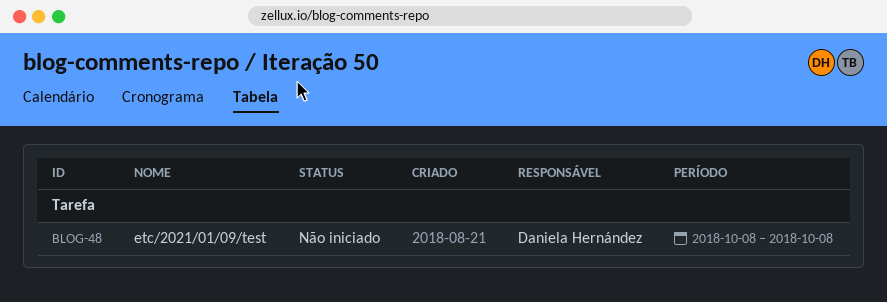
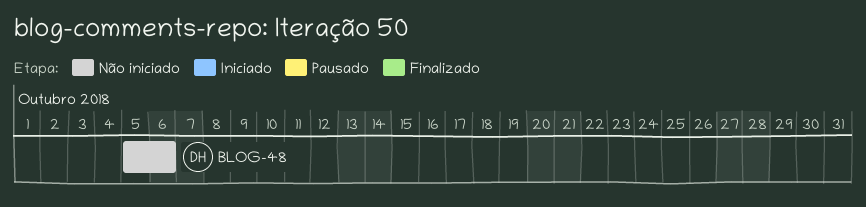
BLOG-48, start: Oct 8 -> Oct 5
BLOG-48, due: Oct 8 -> Oct 6

